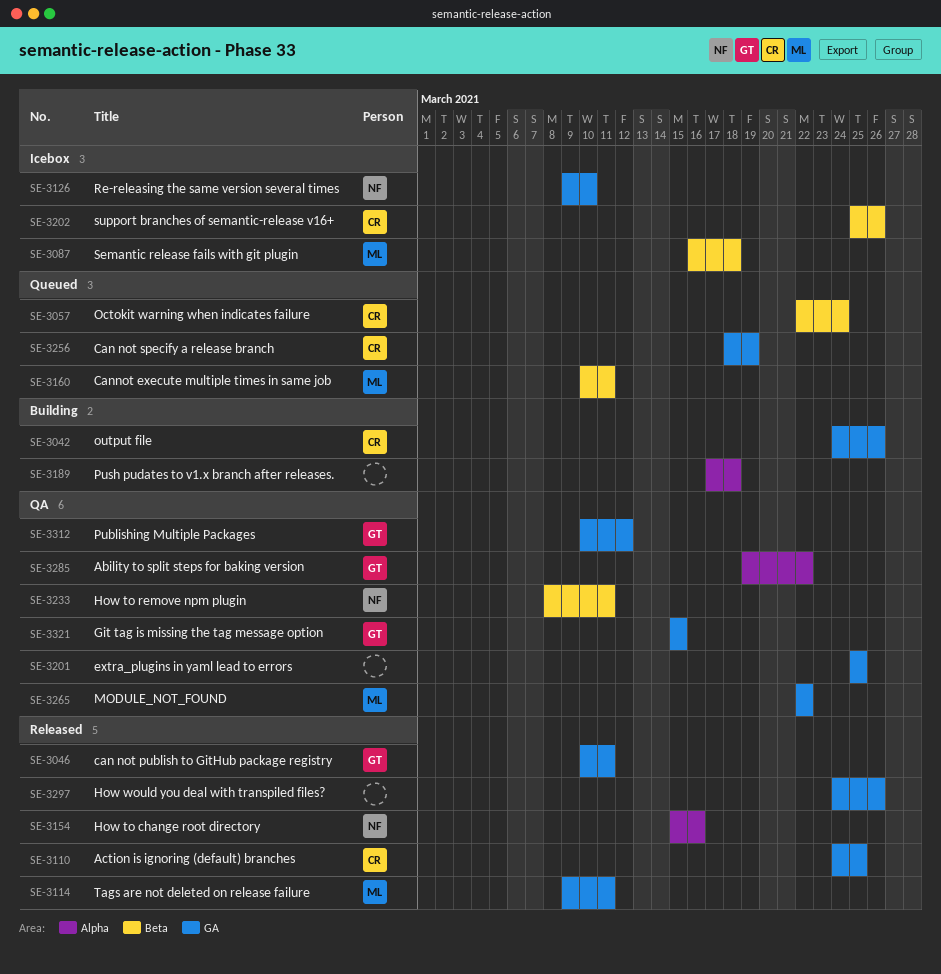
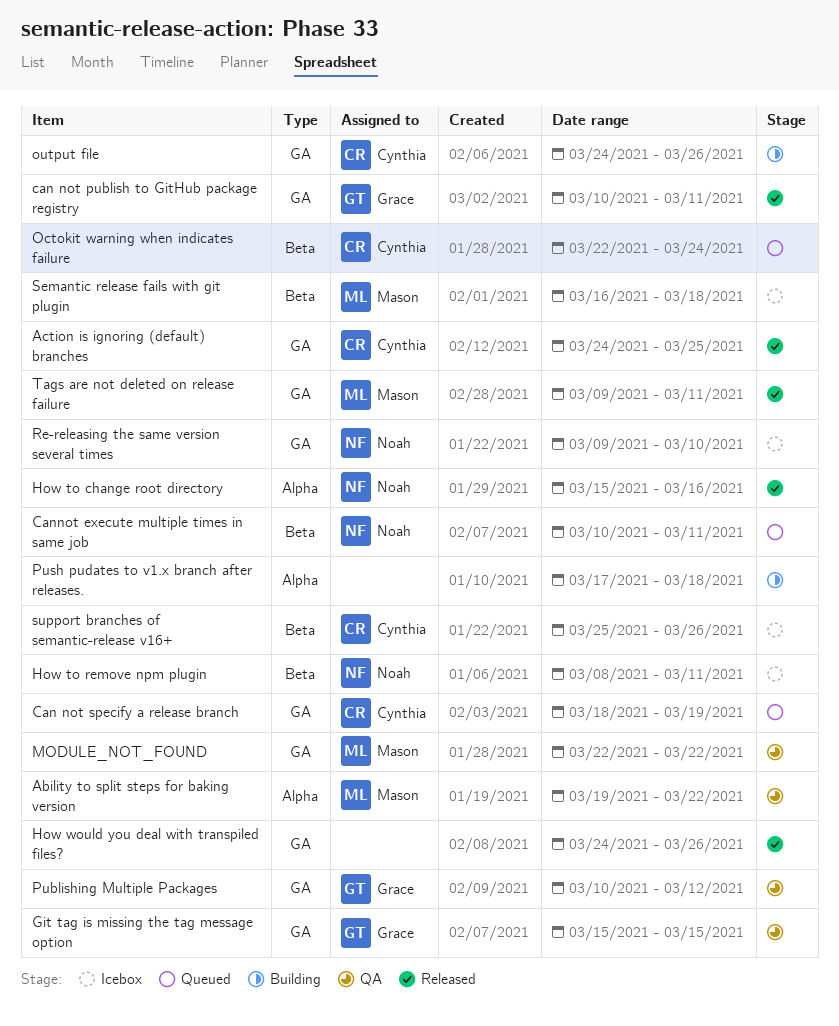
Ability to split steps for baking version, owner: Grace -> Mason
Cannot execute multiple times in same job, owner: Mason -> Noah
extra_plugins in yaml lead to errors: present -> none
How to remove npm plugin, status: QA -> Icebox

